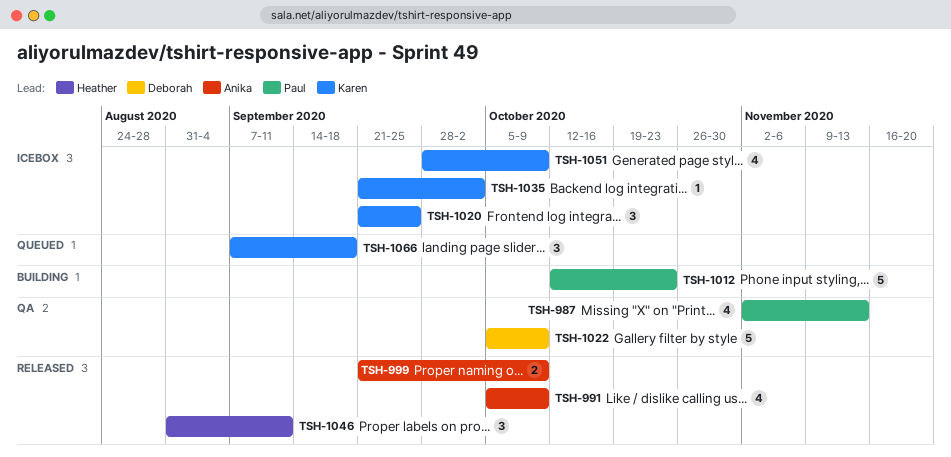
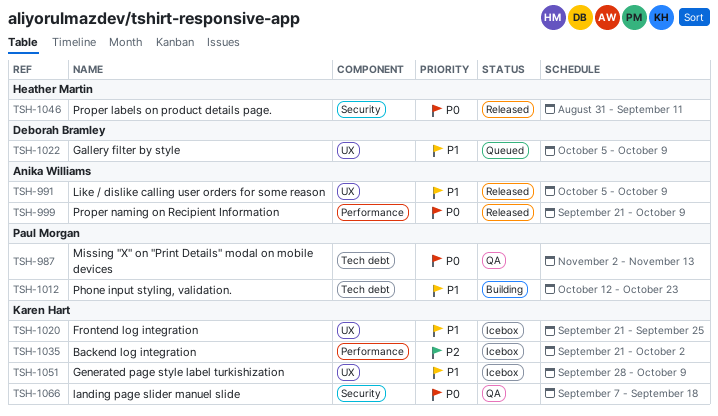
TSH-1022, status: QA -> Queued
TSH-1066, status: Queued -> QA

